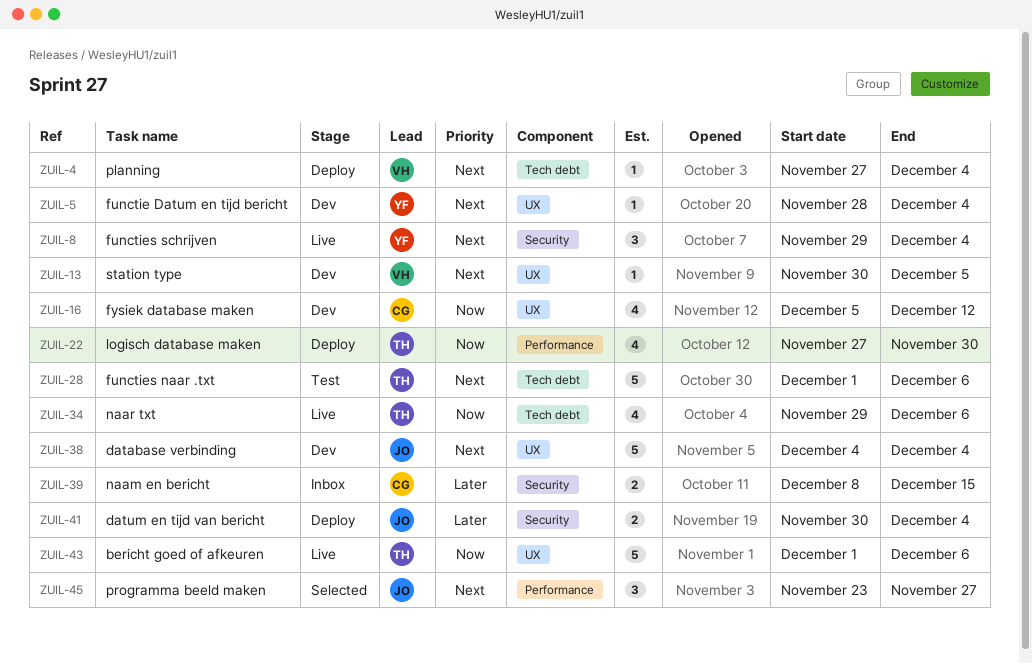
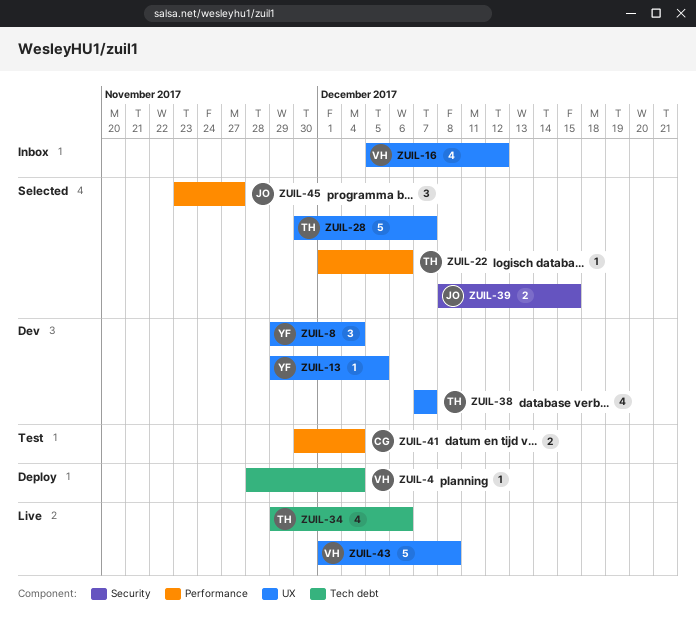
ZUIL-4, start: Nov 27 -> Nov 28
ZUIL-5: present -> none
ZUIL-8, status: Live -> Dev
ZUIL-8, label: Security -> UX
ZUIL-13, owner: VH -> YF
ZUIL-13, start: Nov 30 -> Nov 29
ZUIL-16, status: Dev -> Inbox
ZUIL-16, owner: CG -> VH
ZUIL-22, status: Deploy -> Selected
ZUIL-22, estimate: 4 -> 1
ZUIL-22, start: Nov 27 -> Dec 1
ZUIL-22, due: Nov 30 -> Dec 6
ZUIL-28, status: Test -> Selected
ZUIL-28, label: Tech debt -> UX
ZUIL-28, start: Dec 1 -> Nov 30
ZUIL-28, due: Dec 6 -> Dec 7
ZUIL-38, owner: JO -> TH
ZUIL-38, estimate: 5 -> 4
ZUIL-38, start: Dec 4 -> Dec 7
ZUIL-38, due: Dec 4 -> Dec 7
ZUIL-39, status: Inbox -> Selected
ZUIL-39, owner: CG -> JO
ZUIL-41, status: Deploy -> Test
ZUIL-41, owner: JO -> CG
ZUIL-41, label: Security -> Performance
ZUIL-43, owner: TH -> VH
ZUIL-43, due: Dec 6 -> Dec 8

